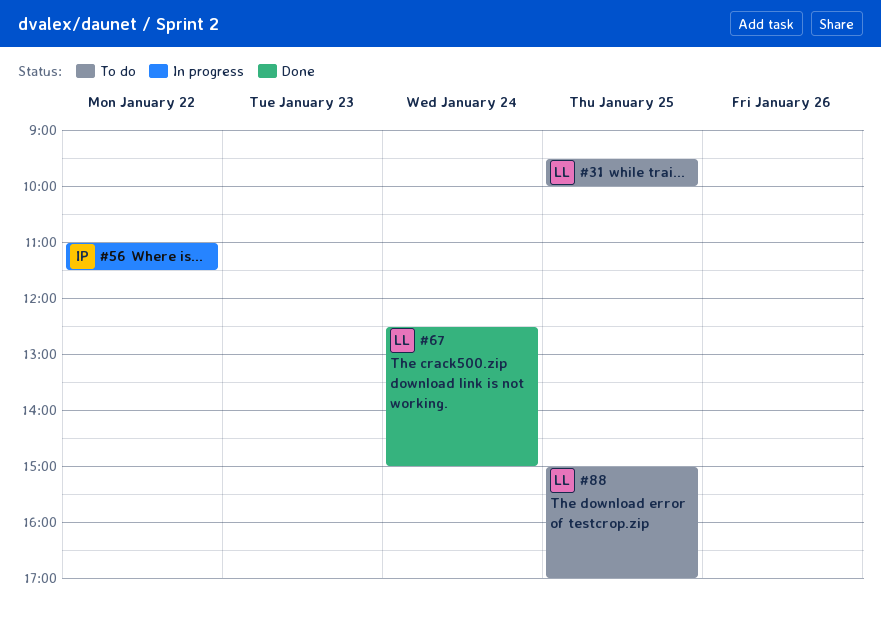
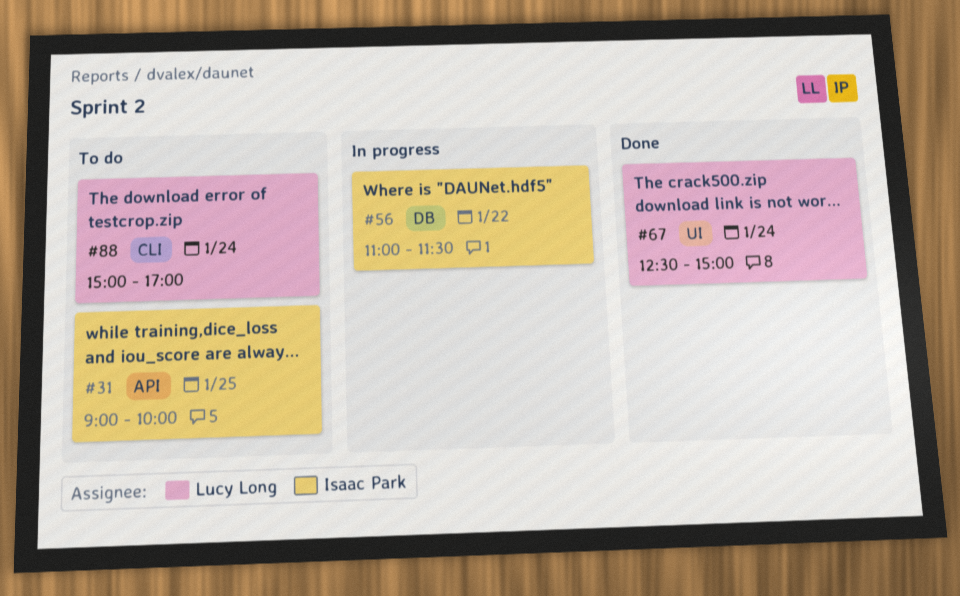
#31, owner: Lucy Long -> Isaac Park
#31, begins: 09:30 -> 09:00
#88, day: Jan 25 -> Jan 24

